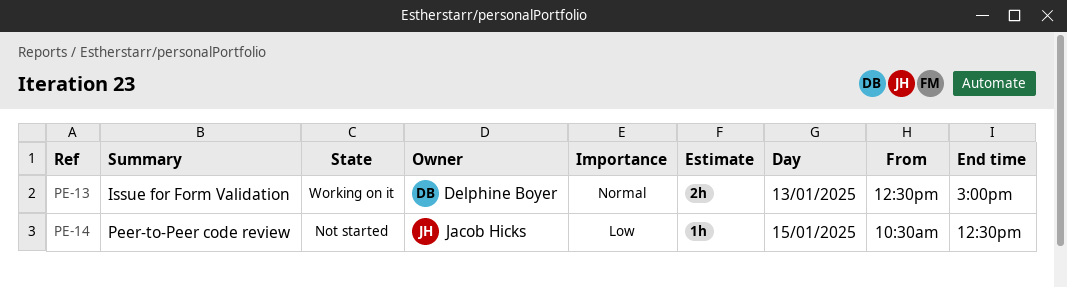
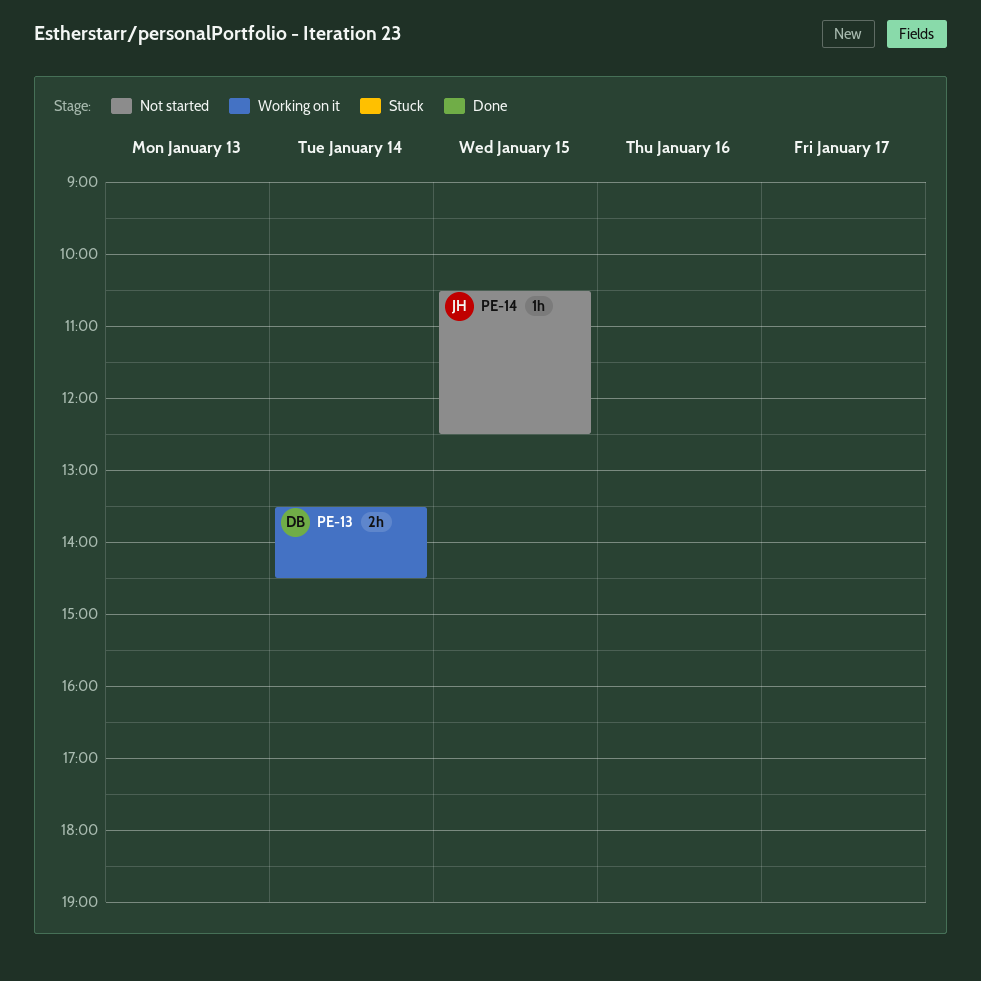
PE-13, day: Jan 13 -> Jan 14
PE-13, begins: 12:30 -> 13:30
PE-13, ends: 15:00 -> 14:30

